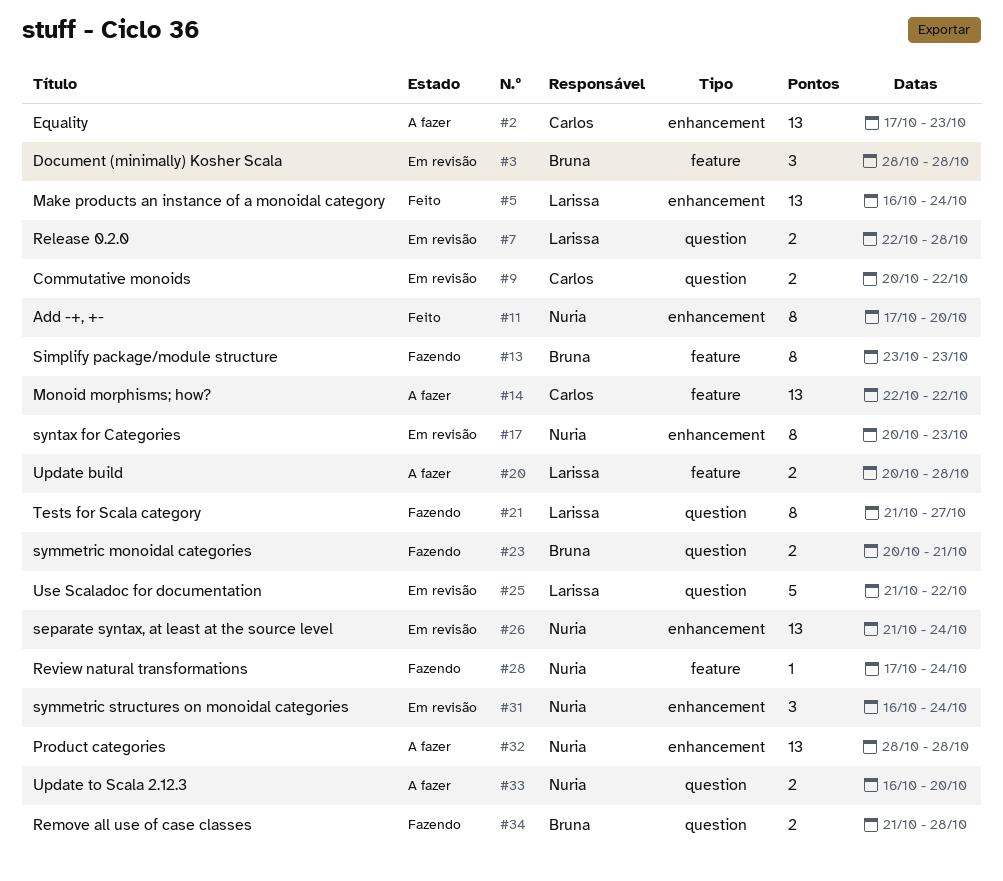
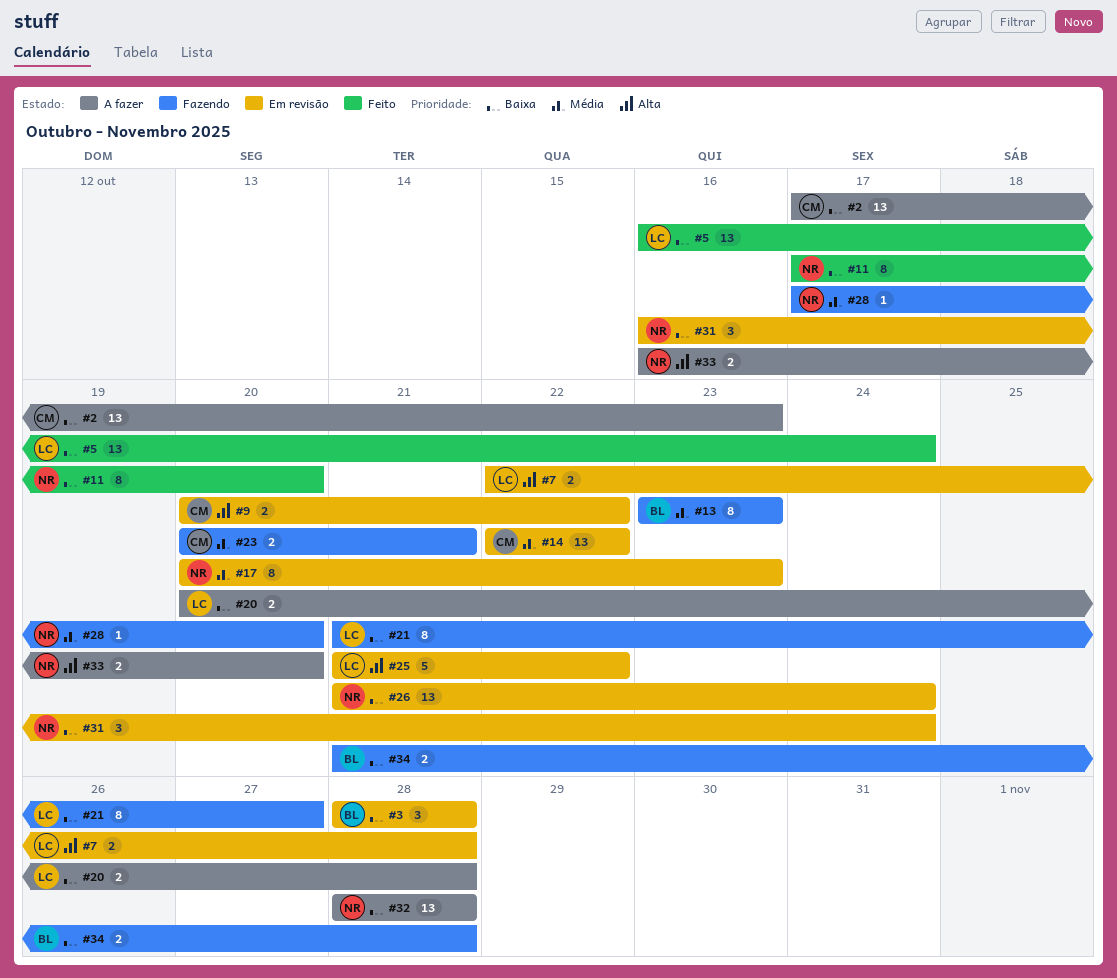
#14, status: A fazer -> Em revisão
#23, owner: Bruna -> Carlos
#28, due: Oct 24 -> Oct 20

